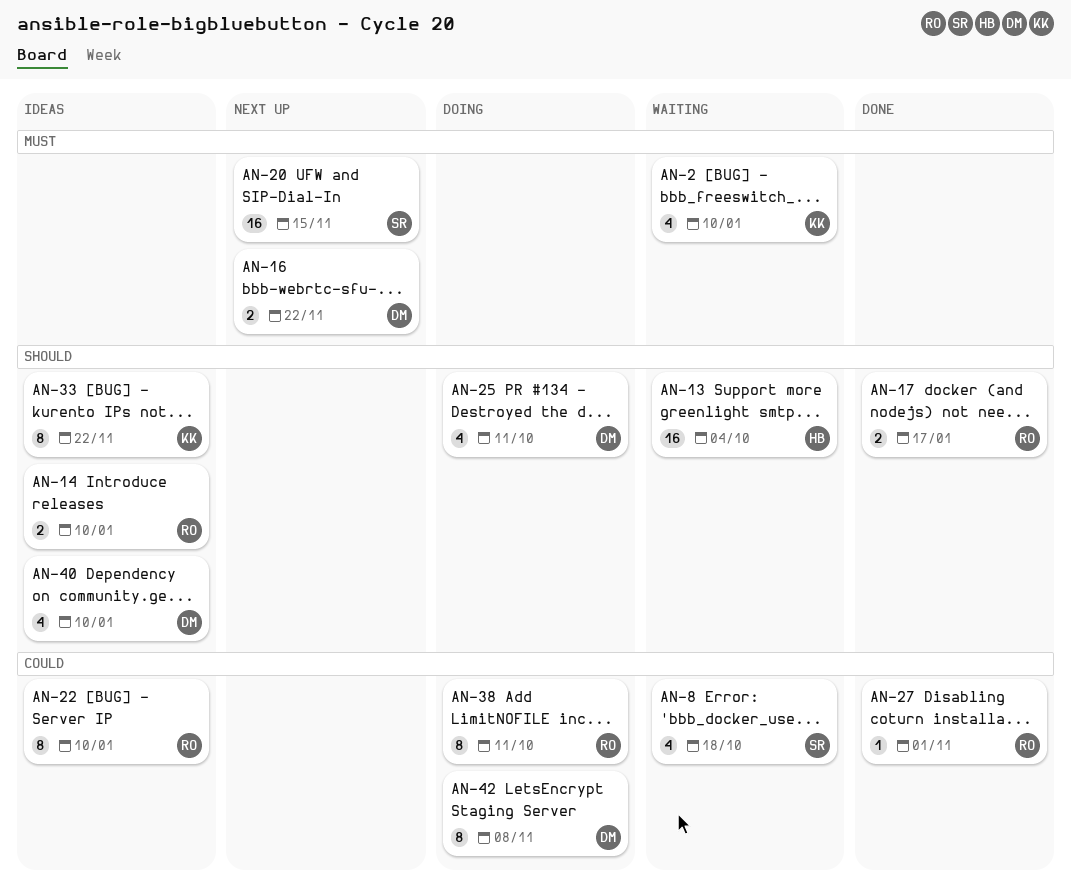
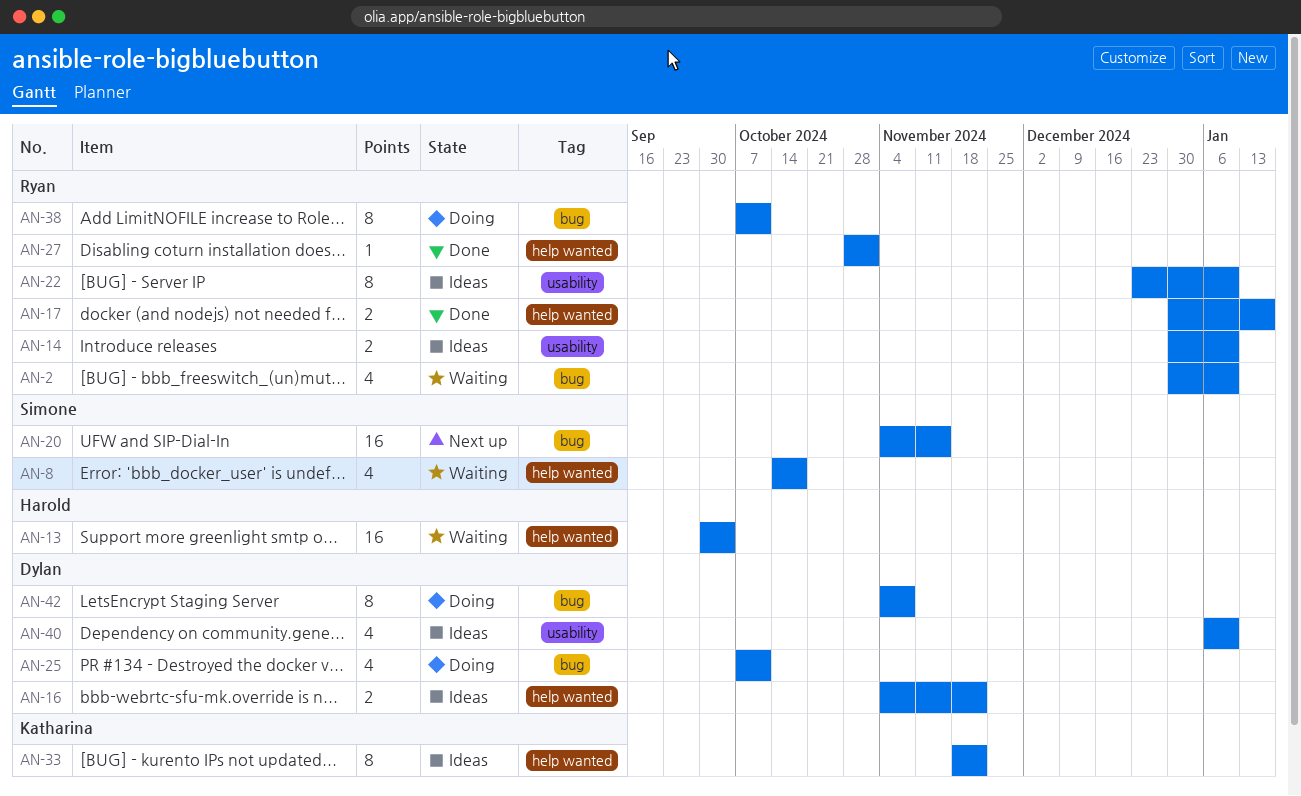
AN-2, owner: Katharina -> Ryan
AN-16, status: Next up -> Ideas

